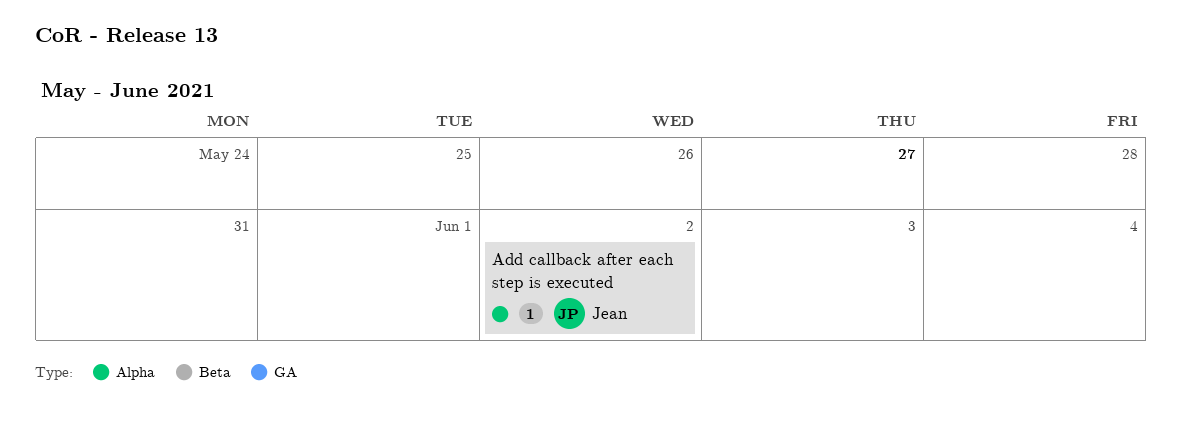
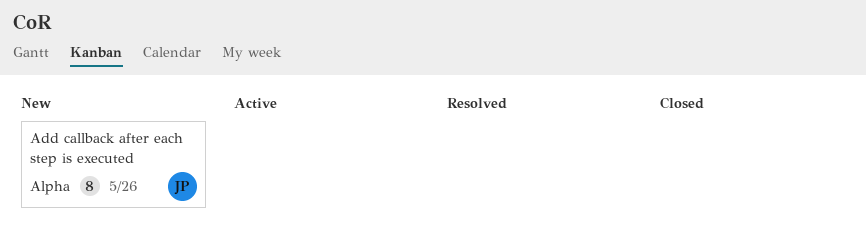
Add callback after each step is executed, estimate: 1 -> 8
Add callback after each step is executed, due: Jun 2 -> May 26

